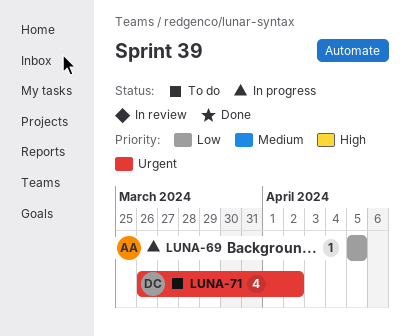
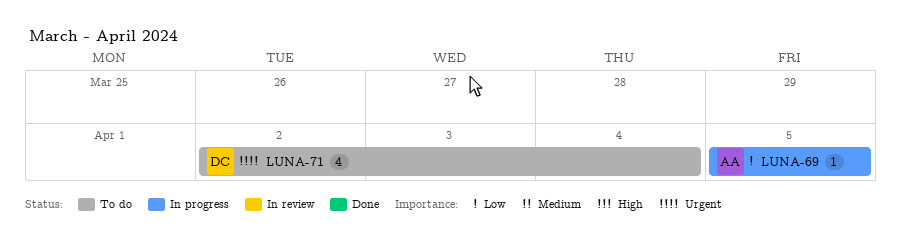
LUNA-71, start: Mar 26 -> Apr 2
LUNA-71, due: Apr 2 -> Apr 4

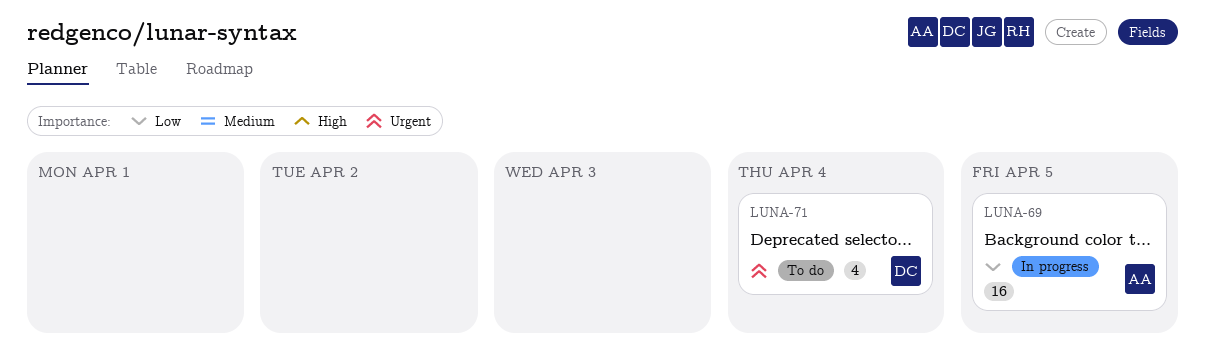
LUNA-69, estimate: 1 -> 16

